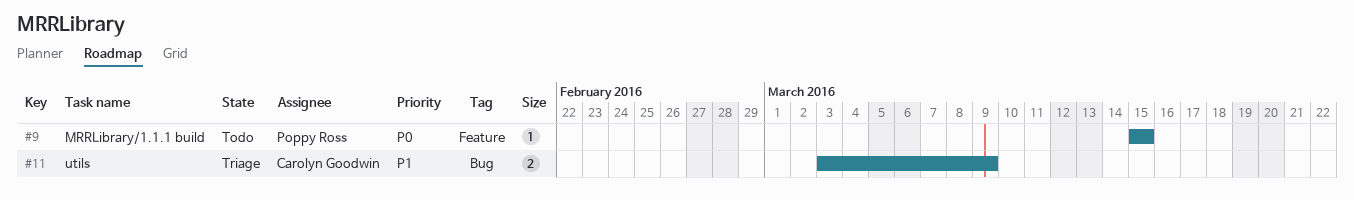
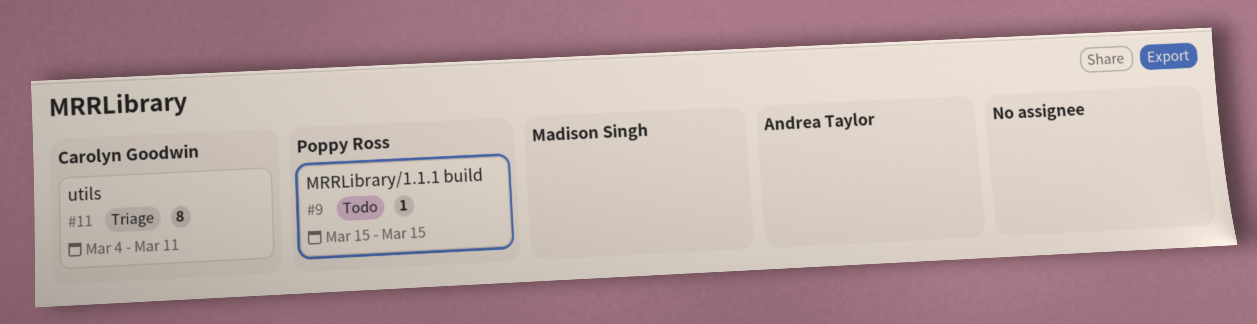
#11, estimate: 2 -> 8
#11, start: Mar 3 -> Mar 4
#11, due: Mar 9 -> Mar 11

